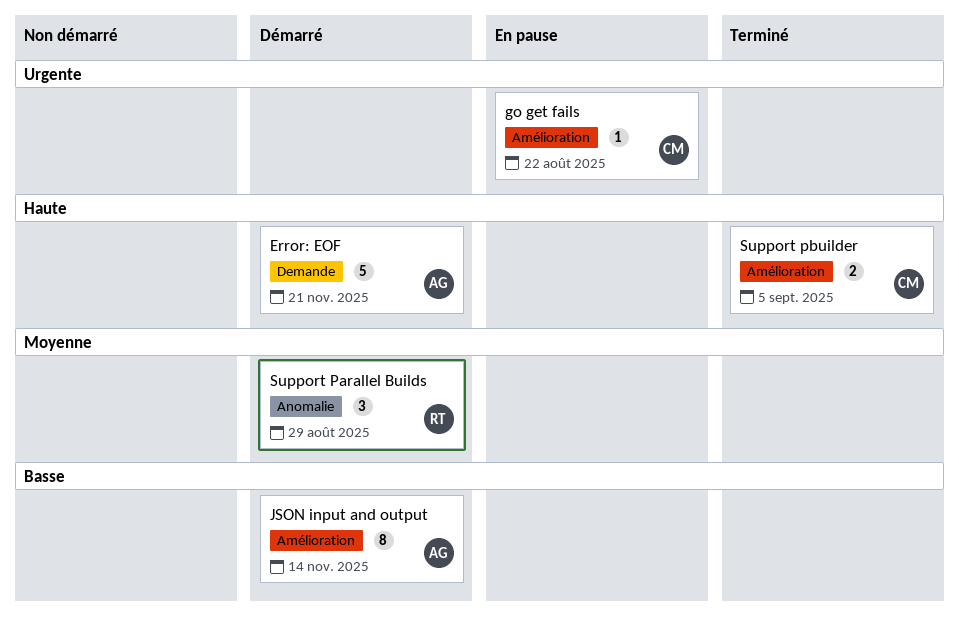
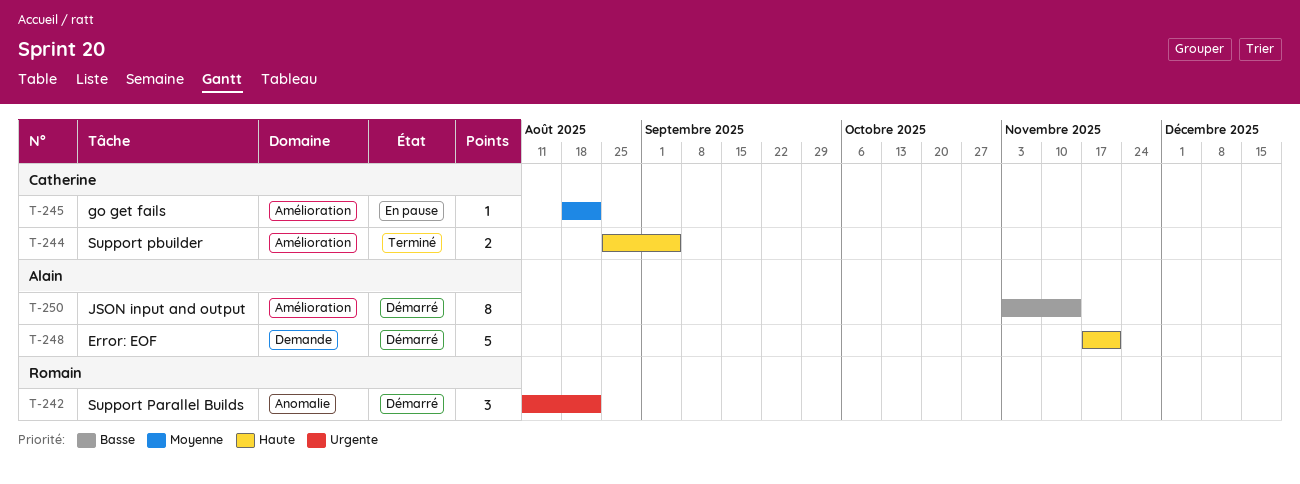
go get fails, priority: Urgente -> Moyenne
Support Parallel Builds, priority: Moyenne -> Urgente
Support Parallel Builds, due: Aug 29 -> Aug 22

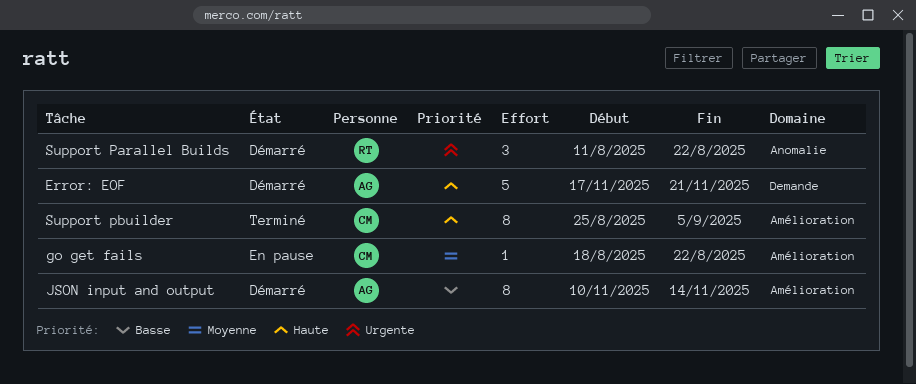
JSON input and output, start: Nov 3 -> Nov 10
Support pbuilder, estimate: 2 -> 8

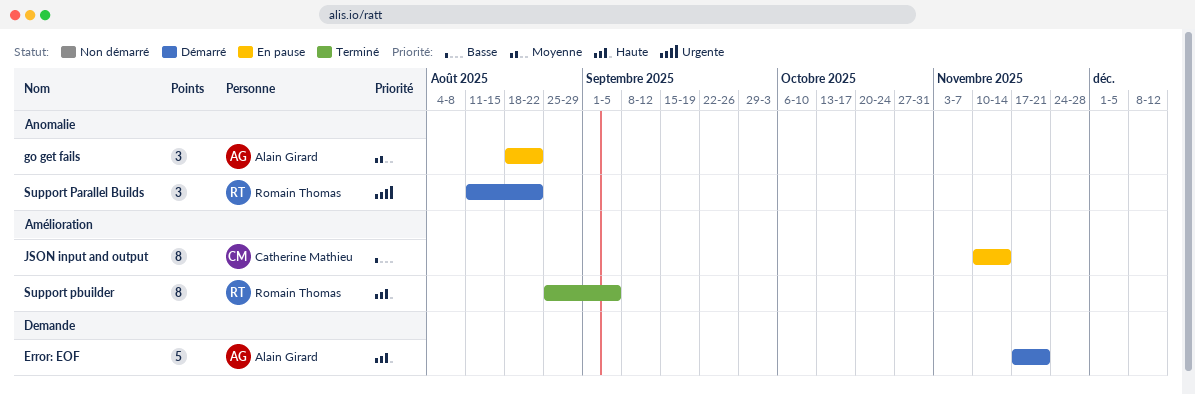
go get fails, owner: Catherine Mathieu -> Alain Girard
go get fails, label: Amélioration -> Anomalie
go get fails, estimate: 1 -> 3
JSON input and output, status: Démarré -> En pause
JSON input and output, owner: Alain Girard -> Catherine Mathieu
Support pbuilder, owner: Catherine Mathieu -> Romain Thomas

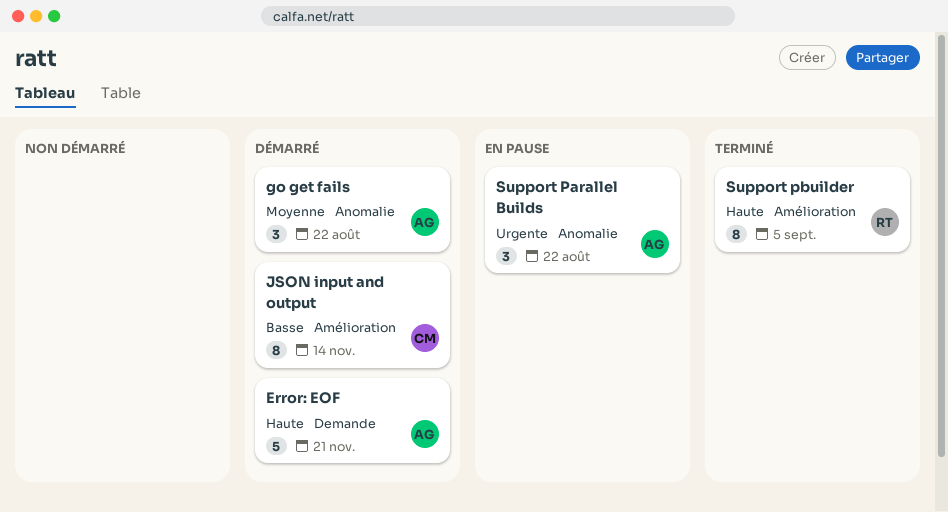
go get fails, status: En pause -> Démarré
JSON input and output, status: En pause -> Démarré
Support Parallel Builds, status: Démarré -> En pause
Support Parallel Builds, owner: Romain Thomas -> Alain Girard

